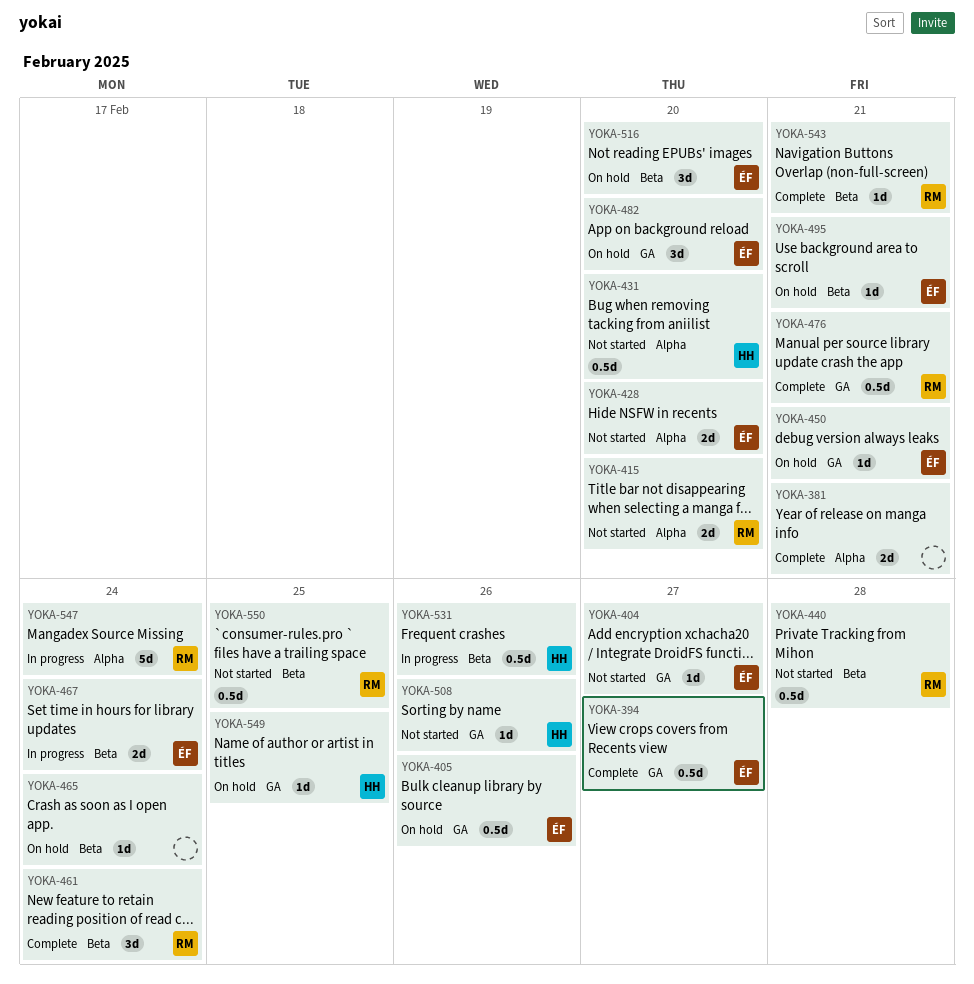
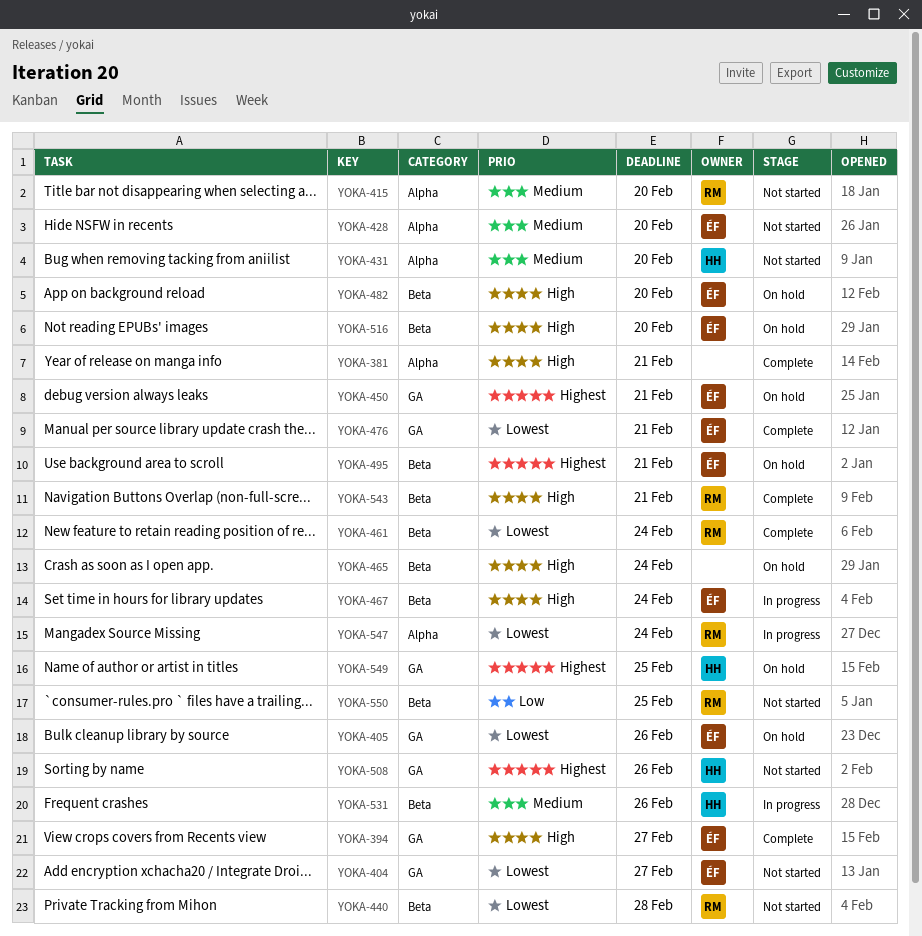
YOKA-476, owner: RM -> ÉF
YOKA-482, label: GA -> Beta

